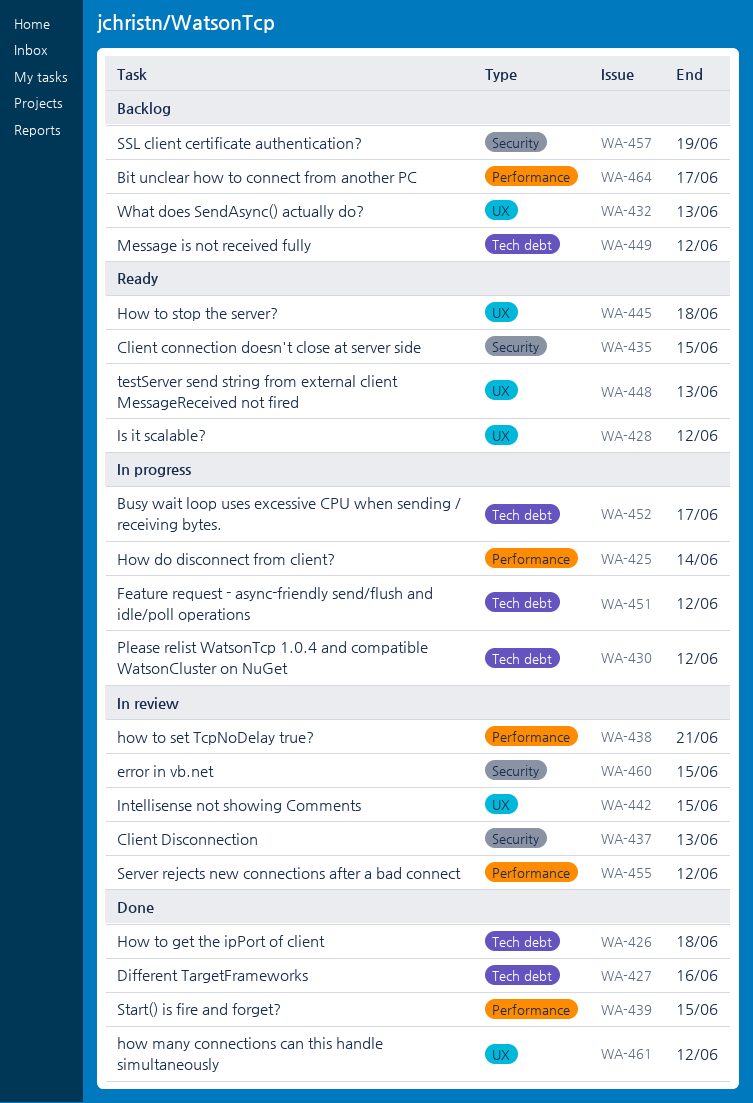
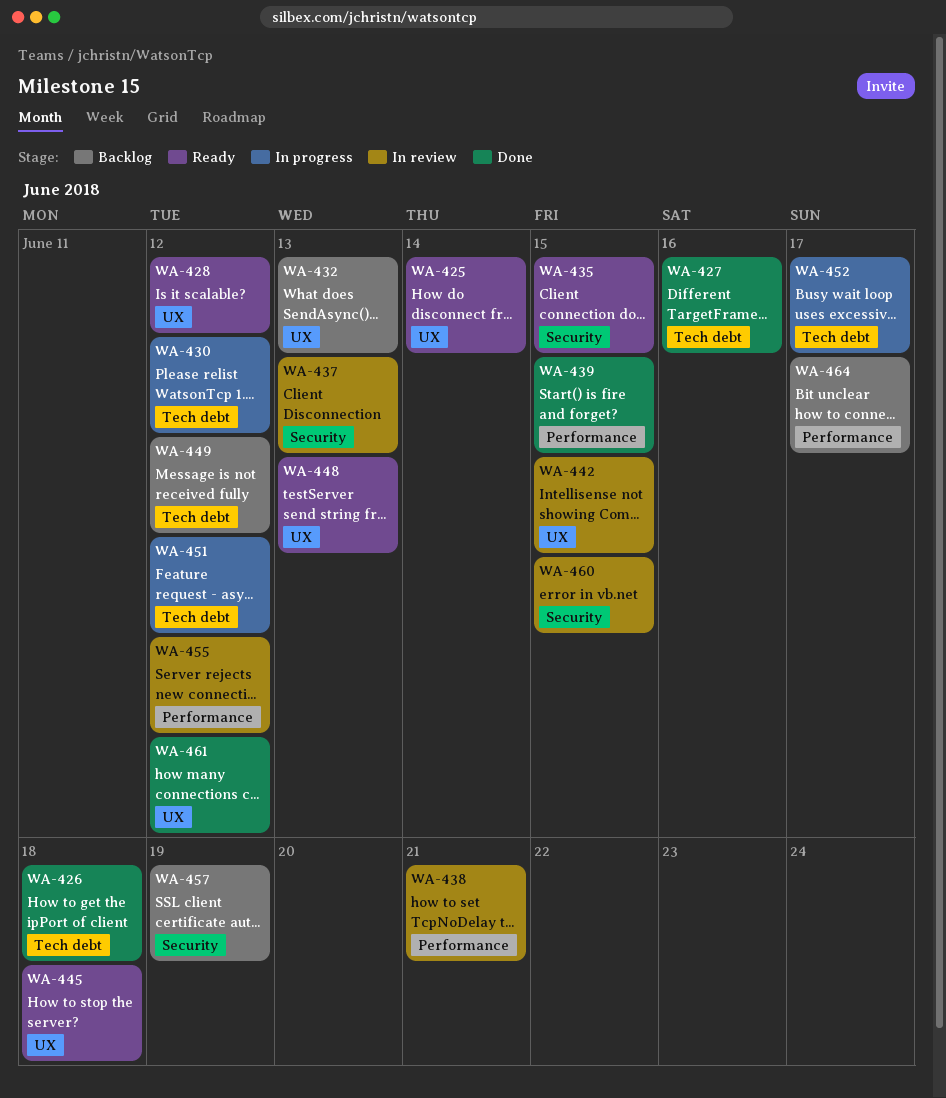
WA-425, status: In progress -> Ready
WA-425, label: Performance -> UX

